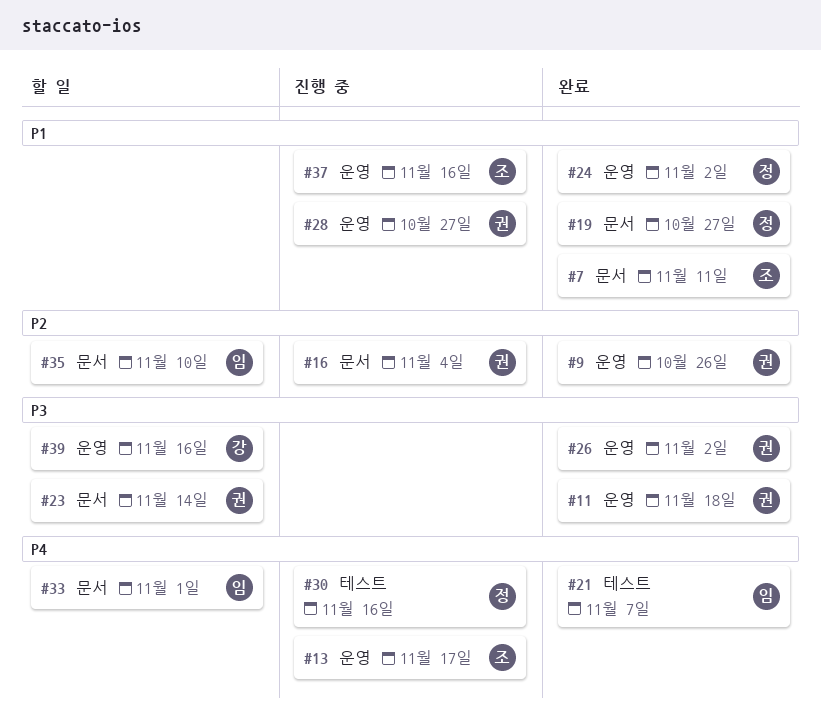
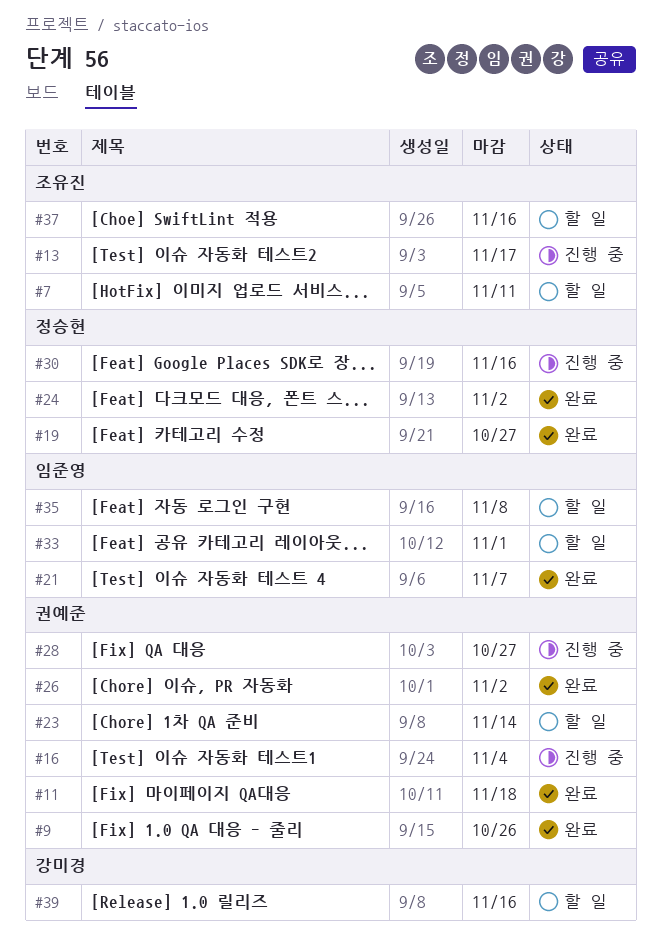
#7, status: 완료 -> 할 일
#35, due: Nov 10 -> Nov 8
#37, status: 진행 중 -> 할 일

